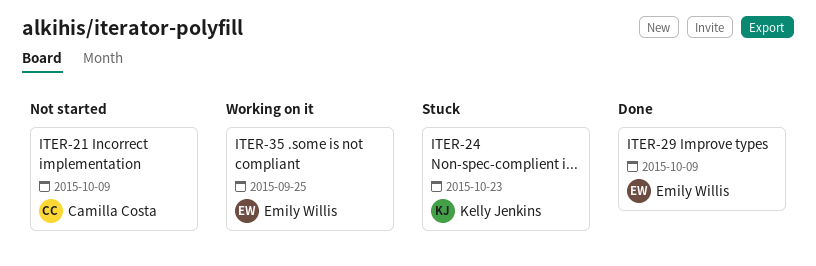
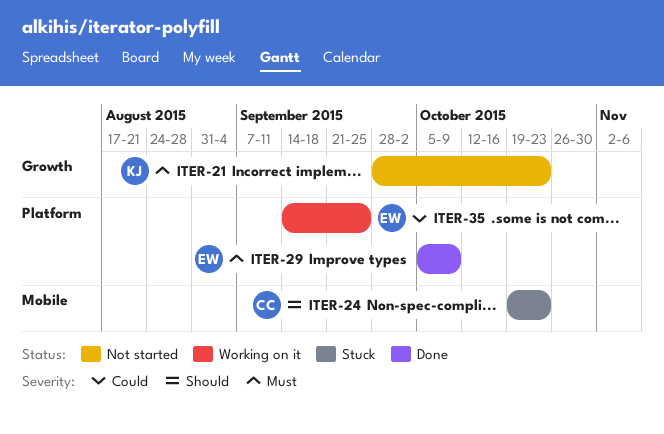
ITER-21, owner: Camilla Costa -> Kelly Jenkins
ITER-21, due: Oct 9 -> Oct 23
ITER-24, owner: Kelly Jenkins -> Camilla Costa

